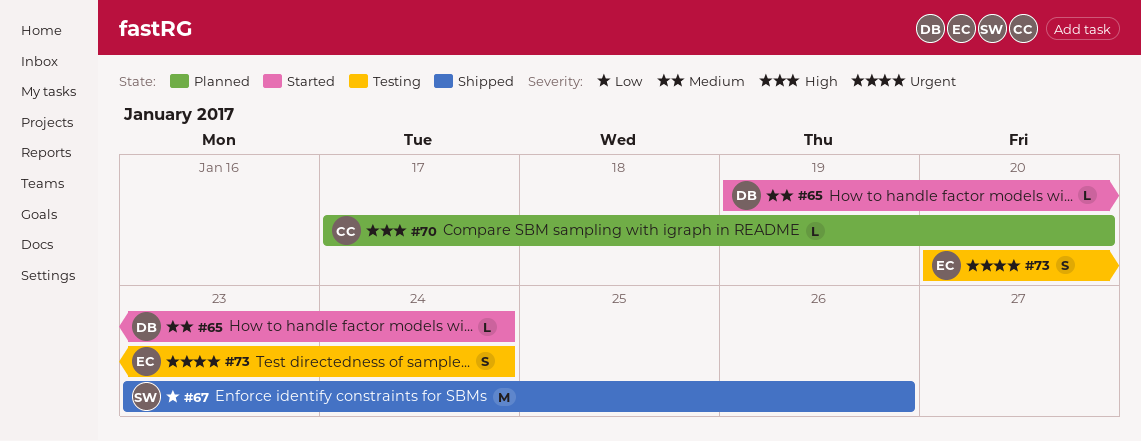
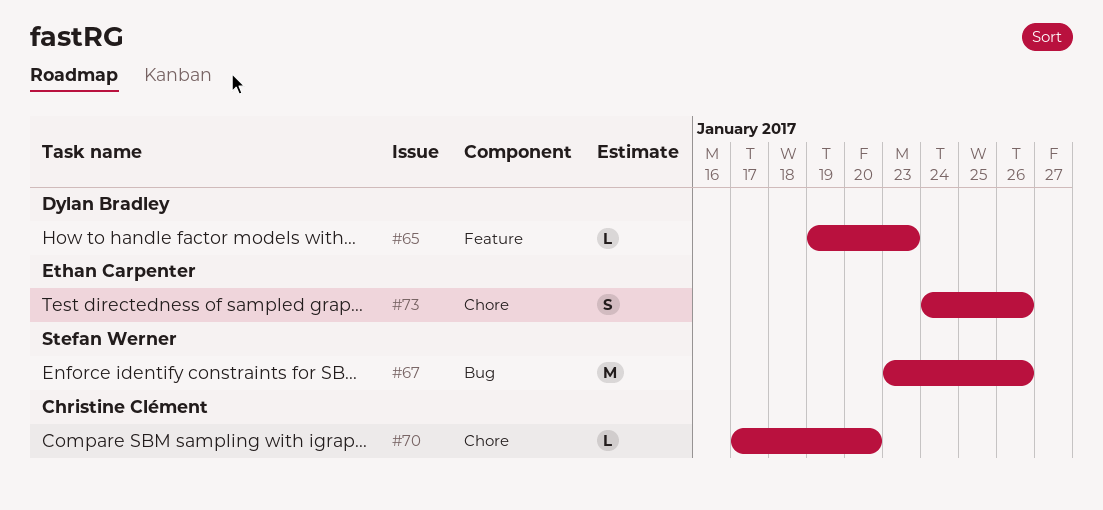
#65, due: Jan 24 -> Jan 23
#73, start: Jan 20 -> Jan 24
#73, due: Jan 24 -> Jan 26

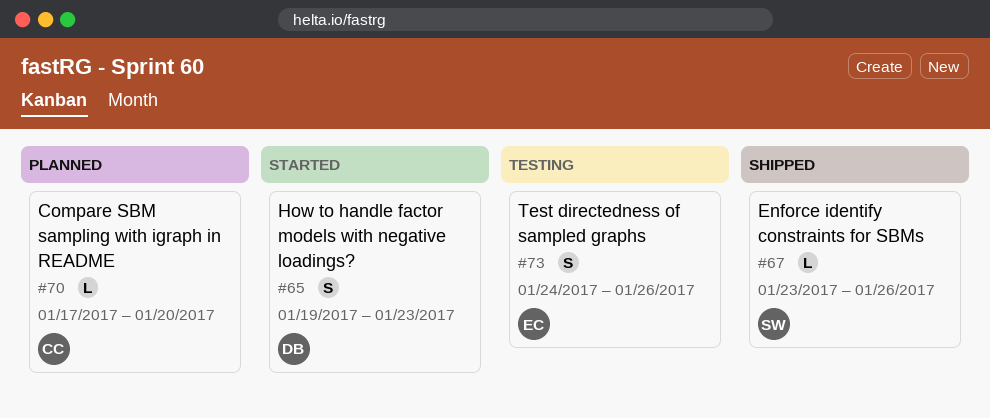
#65, estimate: L -> S
#67, estimate: M -> L

